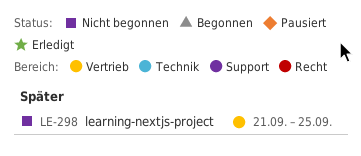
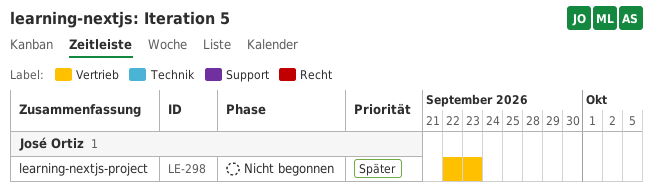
LE-298, start: Sep 21 -> Sep 22
LE-298, due: Sep 25 -> Sep 23

